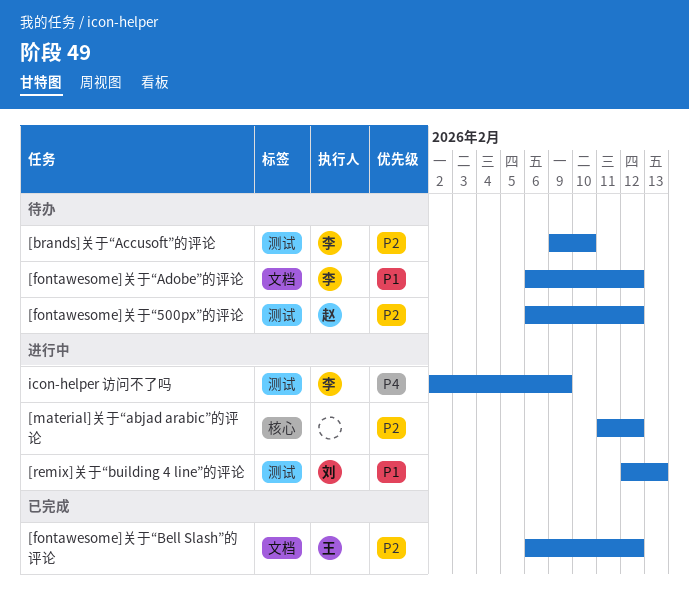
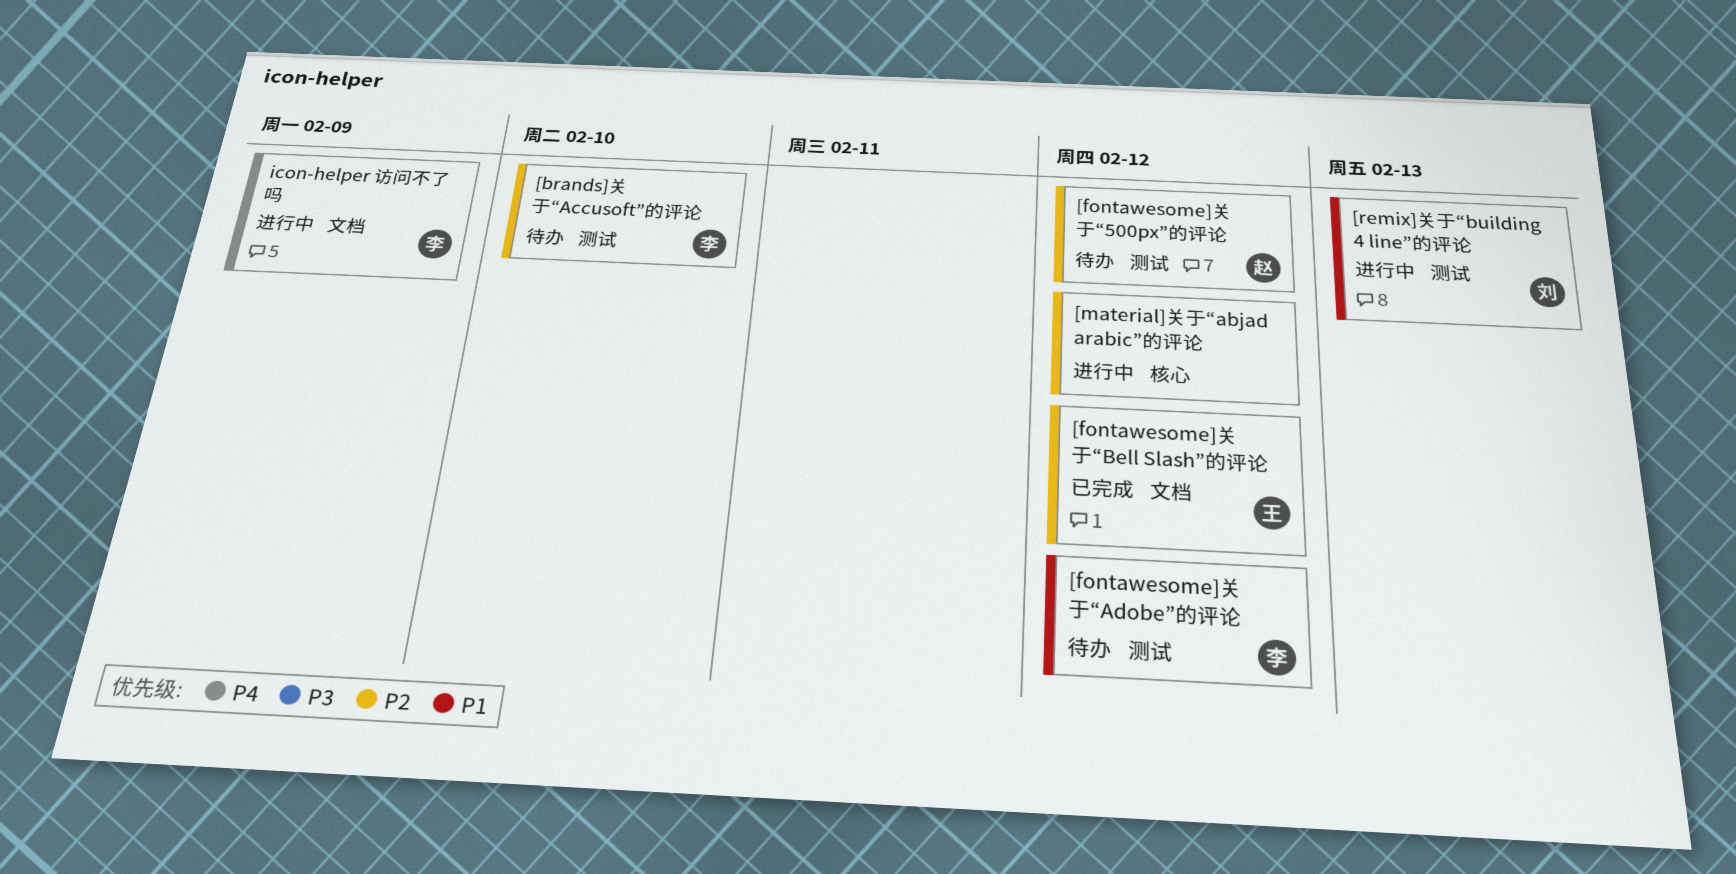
[fontawesome]关于“Adobe”的评论, label: 文档 -> 测试
icon-helper 访问不了吗, label: 测试 -> 文档

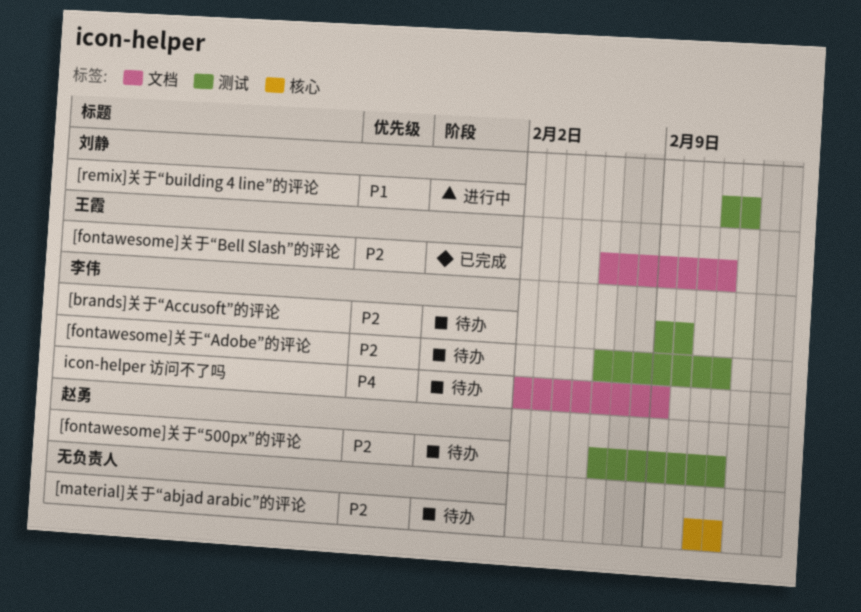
[fontawesome]关于“Adobe”的评论, priority: P1 -> P2
[material]关于“abjad arabic”的评论, status: 进行中 -> 待办
icon-helper 访问不了吗, status: 进行中 -> 待办

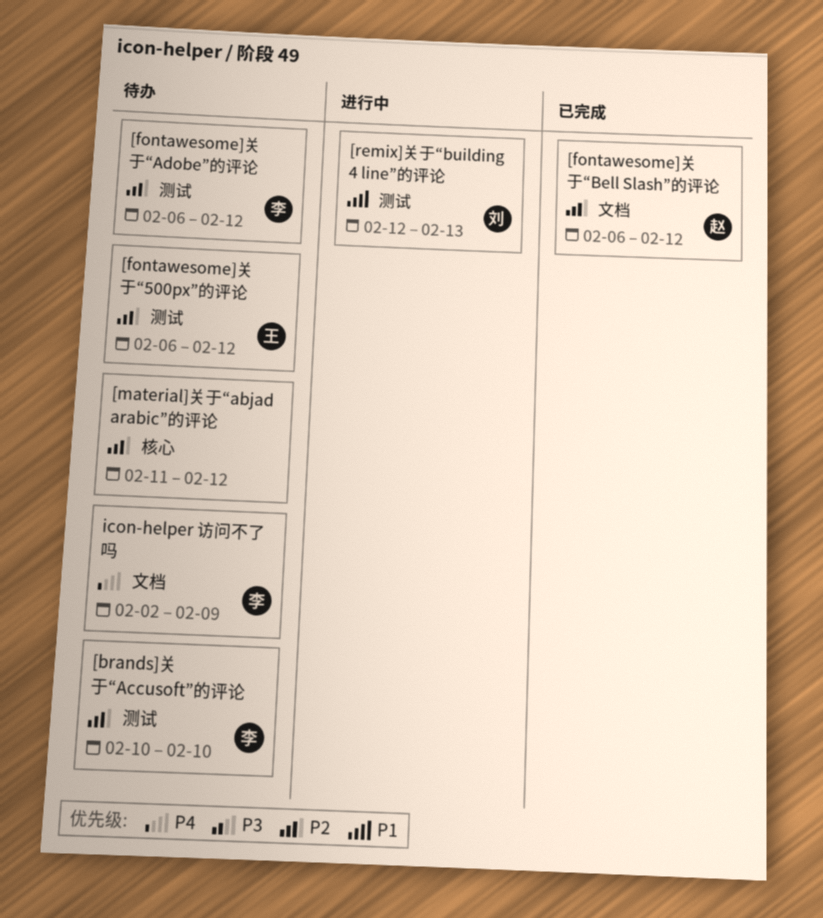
[brands]关于“Accusoft”的评论, start: Feb 9 -> Feb 10
[fontawesome]关于“500px”的评论, owner: 赵勇 -> 王霞
[fontawesome]关于“Bell Slash”的评论, owner: 王霞 -> 赵勇

